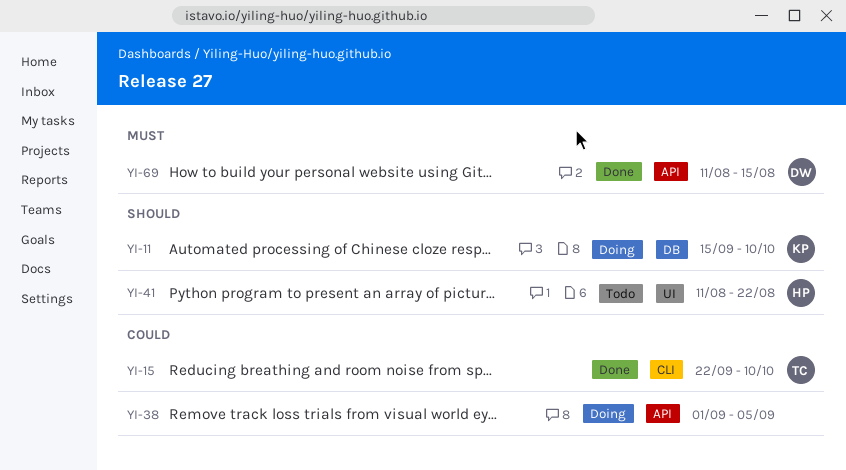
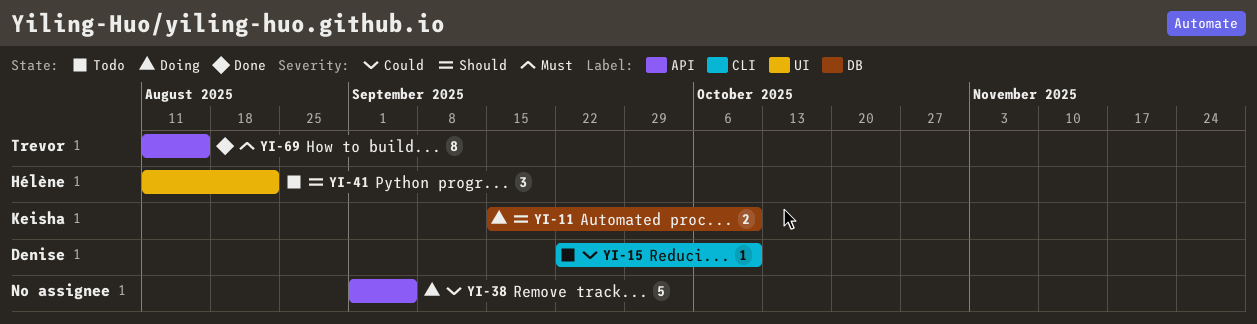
YI-15, status: Done -> Todo
YI-15, owner: Trevor -> Denise
YI-69, owner: Denise -> Trevor

